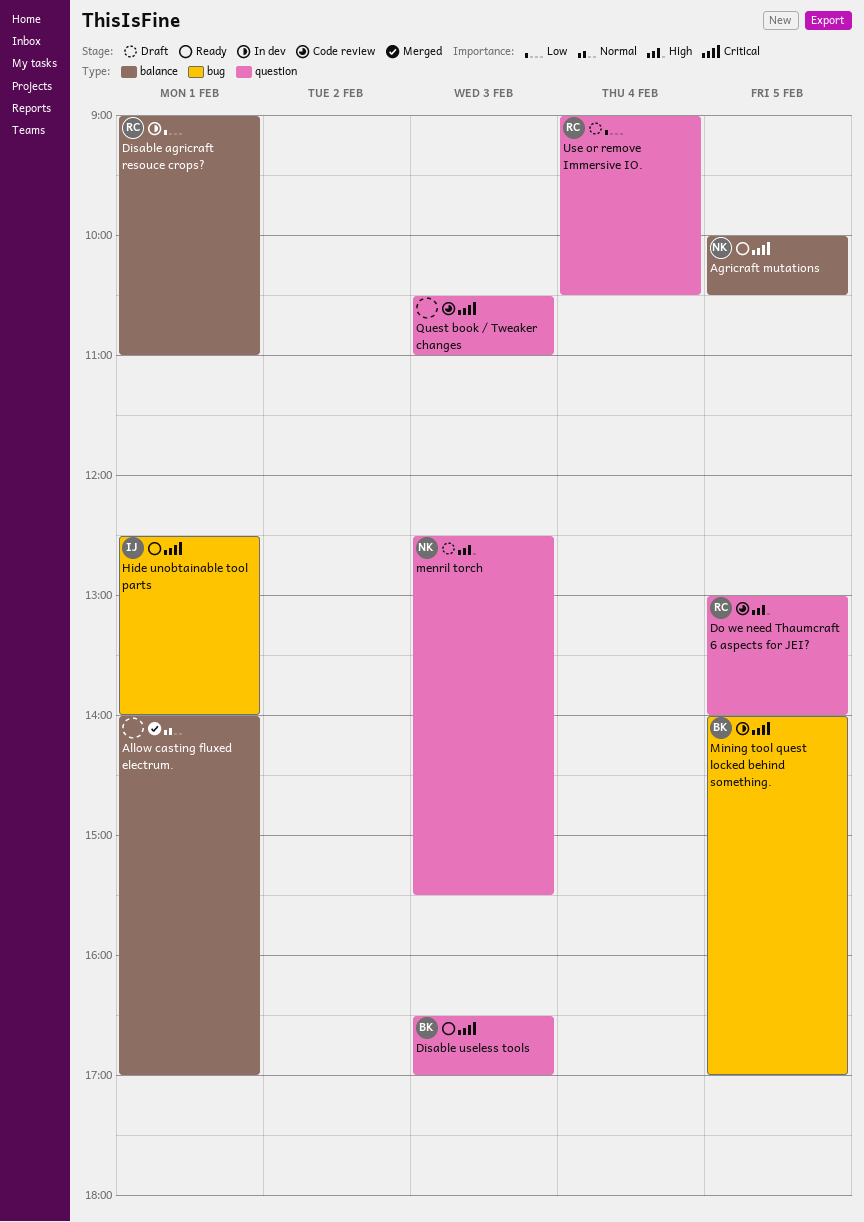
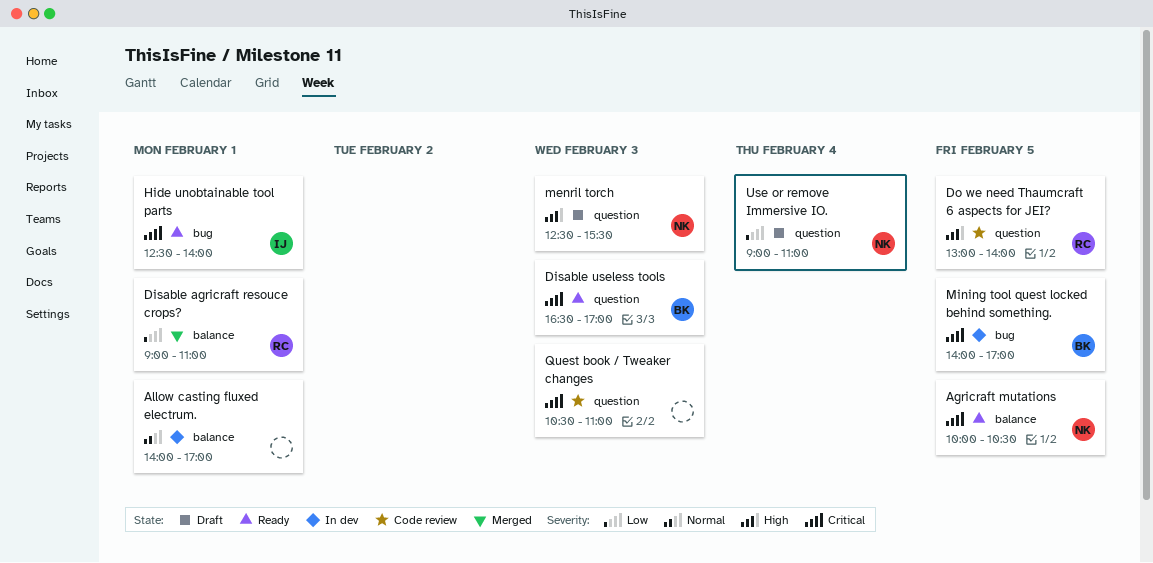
Allow casting fluxed electrum., status: Merged -> In dev
Disable agricraft resouce crops?, status: In dev -> Merged
Use or remove Immersive IO., owner: RC -> NK
Use or remove Immersive IO., ends: 10:30 -> 11:00

